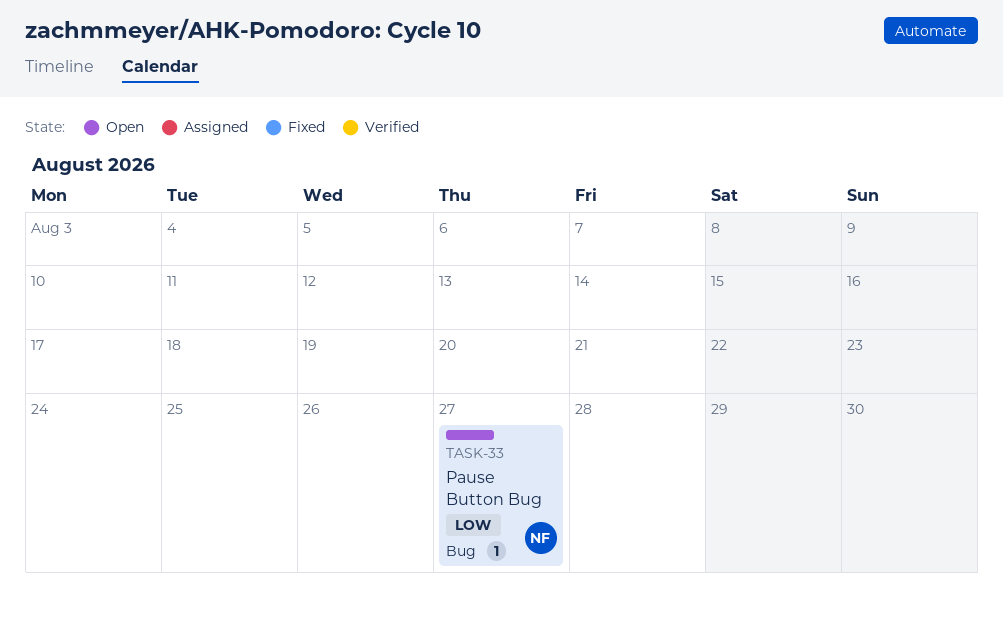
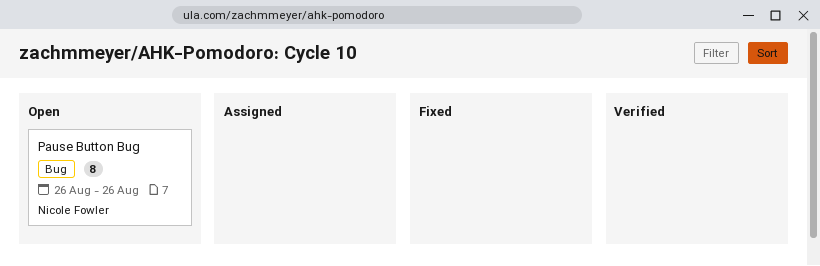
Pause Button Bug, estimate: 1 -> 8
Pause Button Bug, due: Aug 27 -> Aug 26

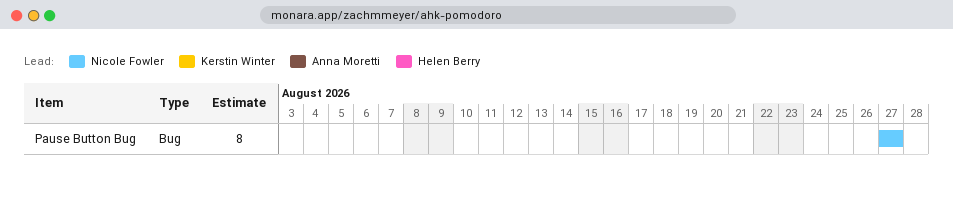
Pause Button Bug, start: Aug 26 -> Aug 27
Pause Button Bug, due: Aug 26 -> Aug 27

